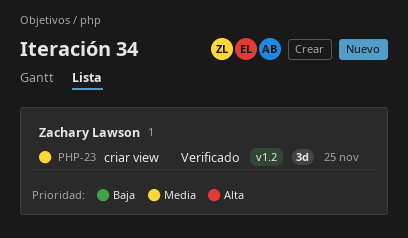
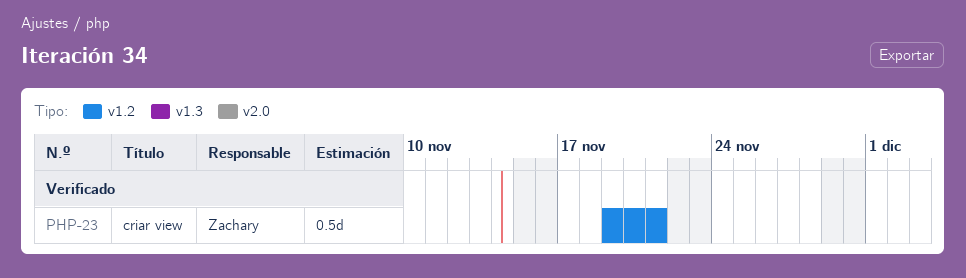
PHP-23, estimate: 3d -> 0.5d
PHP-23, due: Nov 25 -> Nov 21

